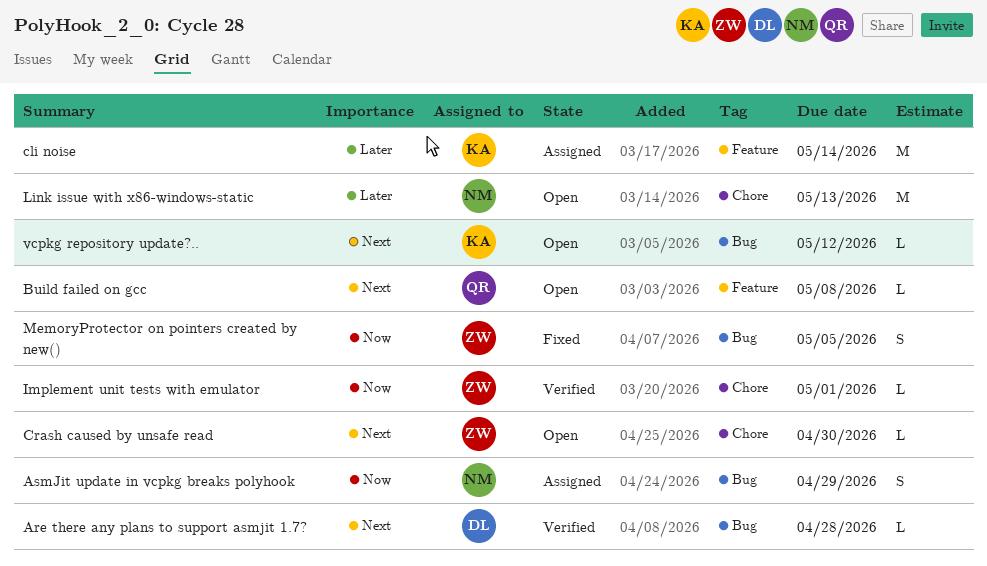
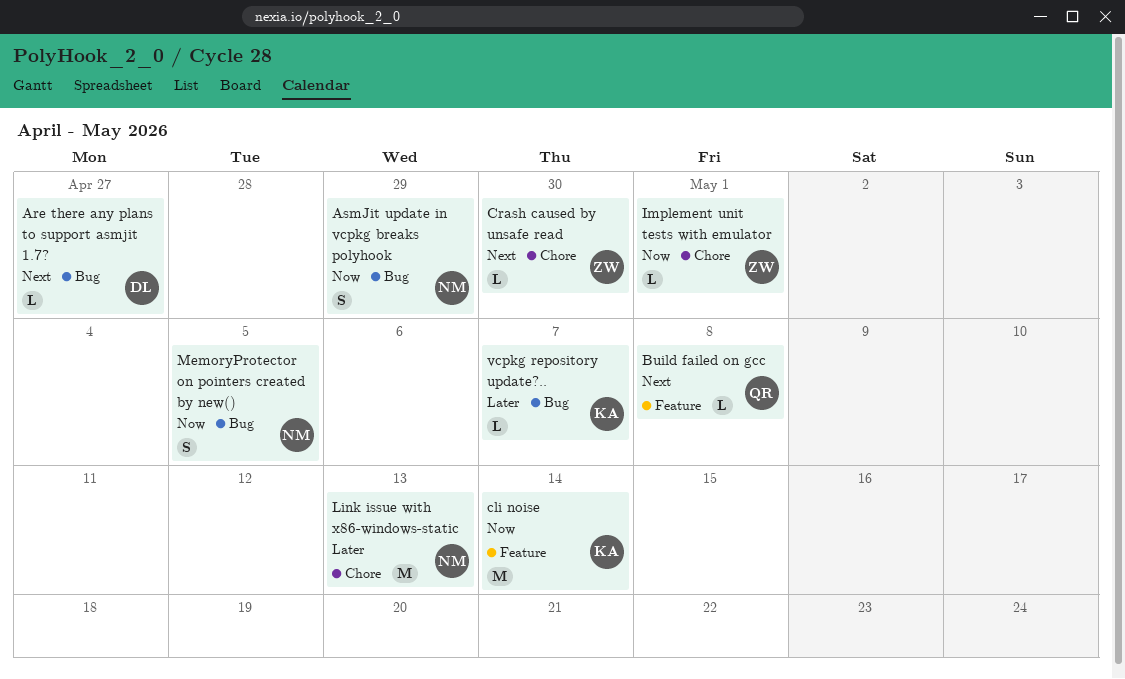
Are there any plans to support asmjit 1.7?, due: Apr 28 -> Apr 27
cli noise, priority: Later -> Now
MemoryProtector on pointers created by new(), owner: ZW -> NM
vcpkg repository update?.., priority: Next -> Later
vcpkg repository update?.., due: May 12 -> May 7

